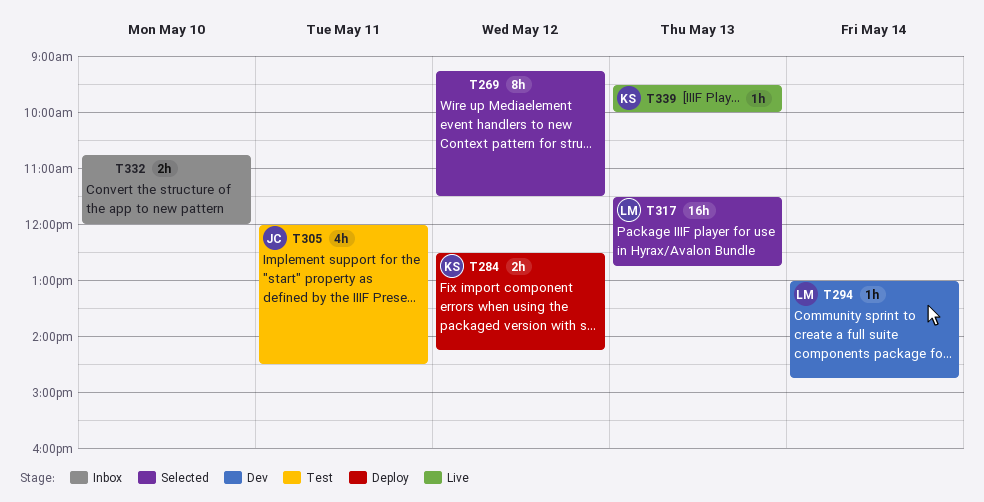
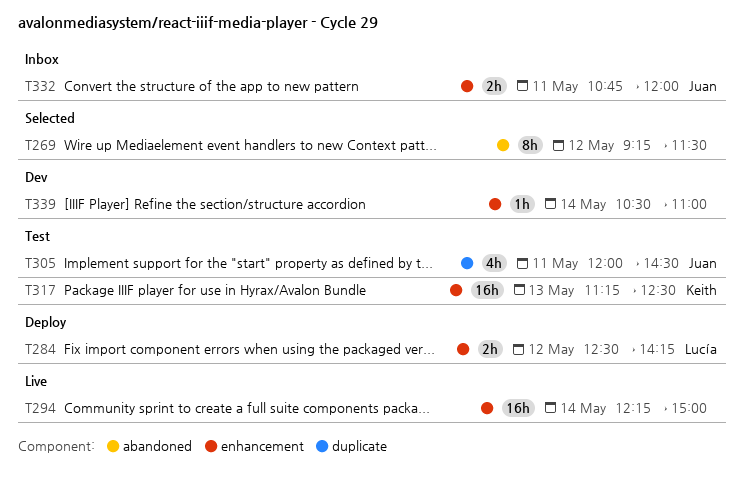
T284, owner: Keith -> Lucía
T294, status: Dev -> Live
T294, owner: Lucía -> none
T294, estimate: 1h -> 16h
T294, begins: 13:00 -> 12:15
T294, ends: 14:45 -> 15:00
T317, status: Selected -> Test
T317, owner: Lucía -> Keith
T317, begins: 11:30 -> 11:15
T317, ends: 12:45 -> 12:30
T332, owner: none -> Juan
T332, day: May 10 -> May 11
T339, status: Live -> Dev
T339, owner: Keith -> none
T339, day: May 13 -> May 14
T339, begins: 09:30 -> 10:30
T339, ends: 10:00 -> 11:00

